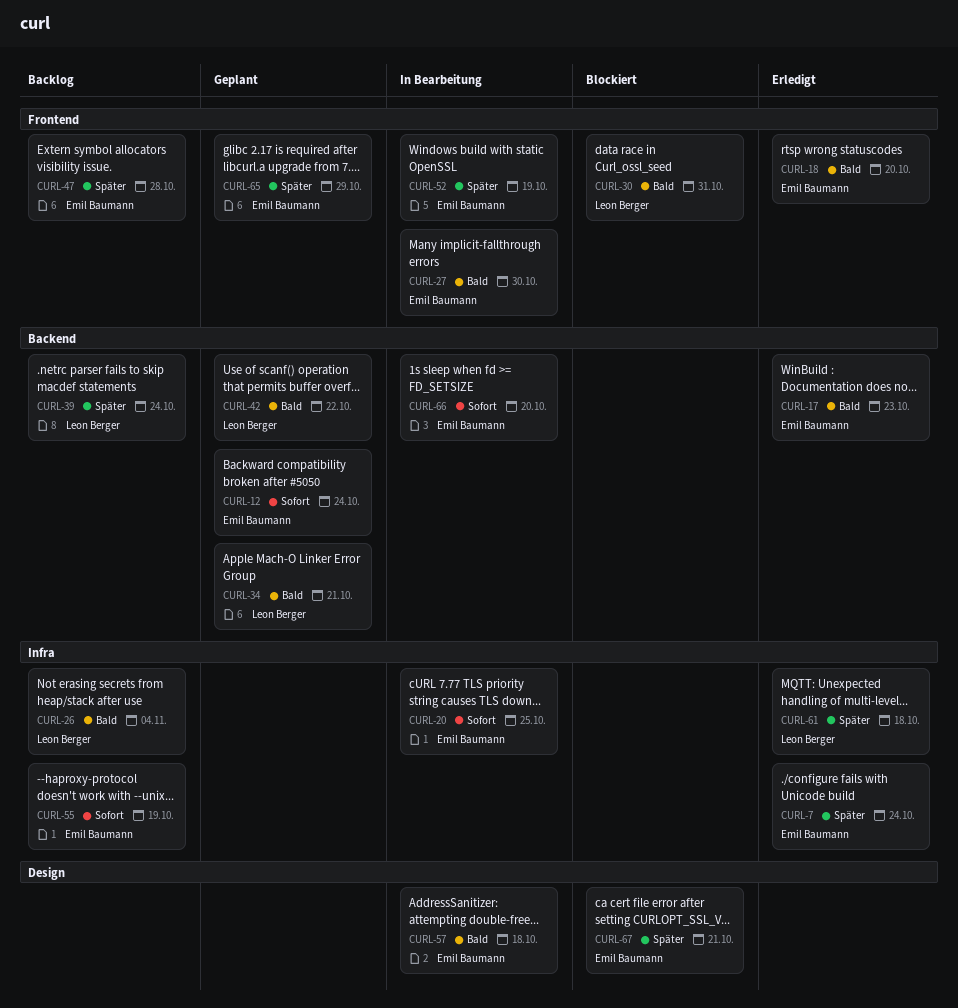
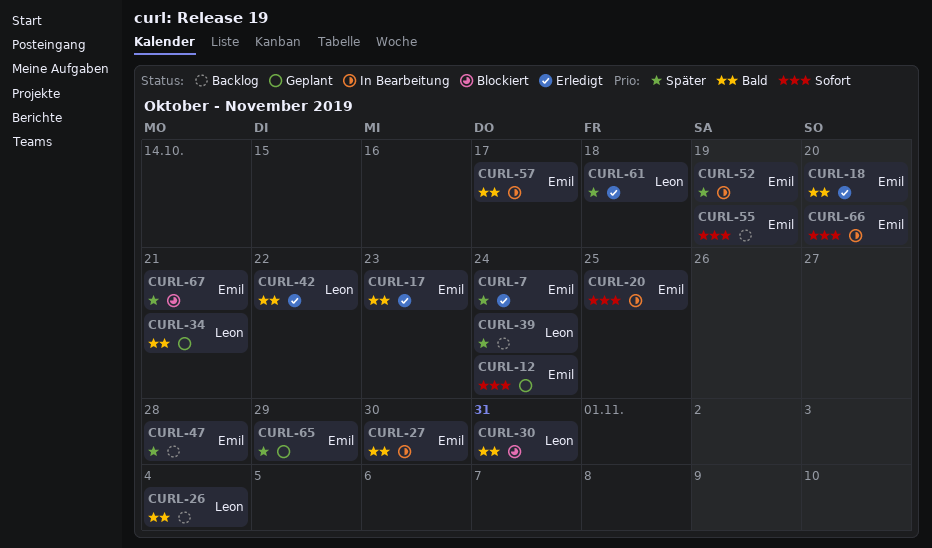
CURL-42, status: Geplant -> Erledigt
CURL-57, due: Oct 18 -> Oct 17

